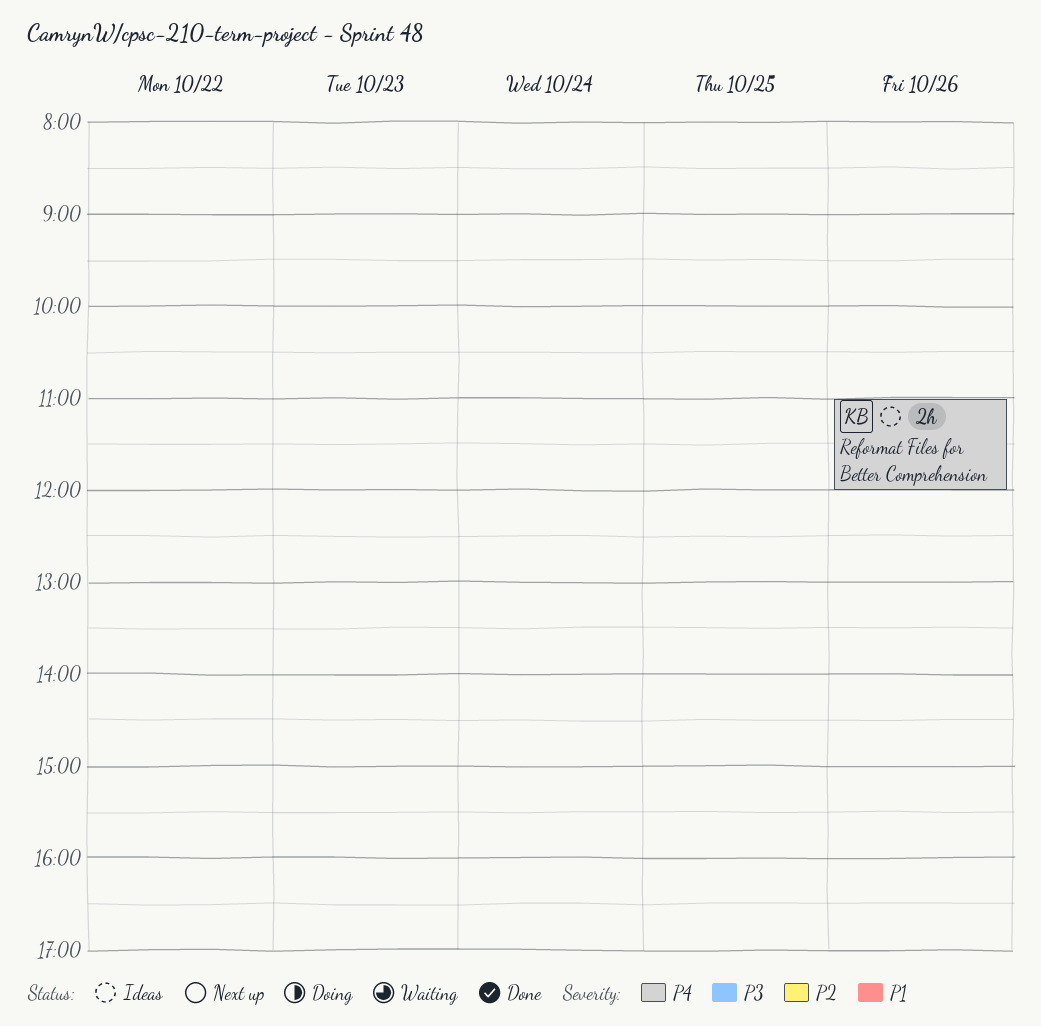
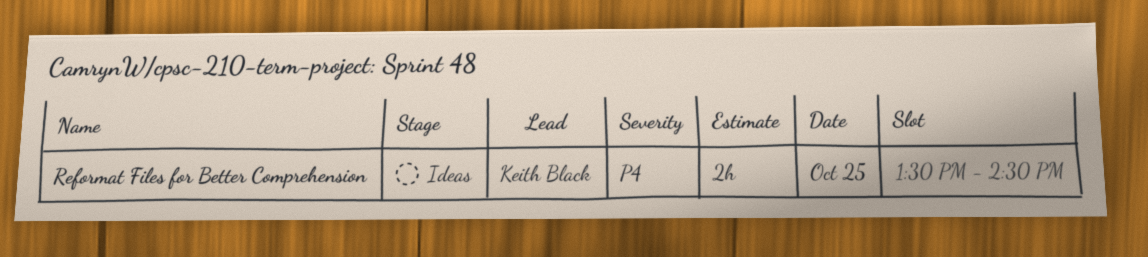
Reformat Files for Better Comprehension, day: Oct 26 -> Oct 25
Reformat Files for Better Comprehension, begins: 11:00 -> 13:30
Reformat Files for Better Comprehension, ends: 12:00 -> 14:30

